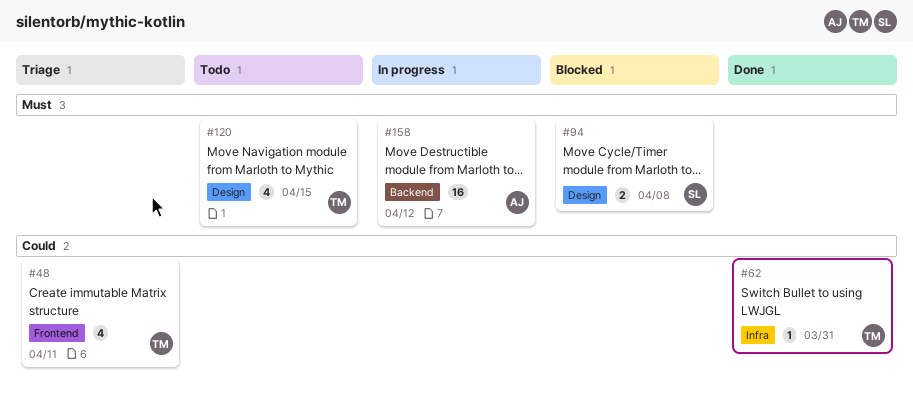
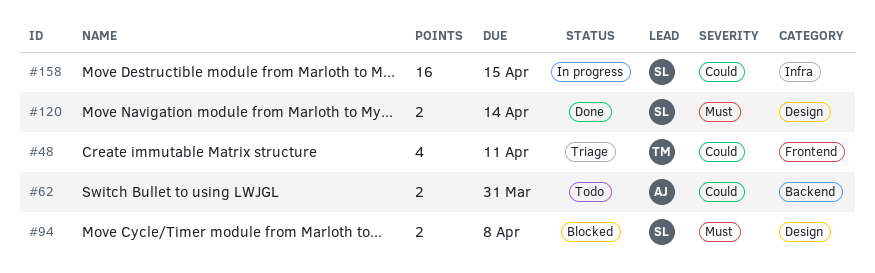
#62, status: Done -> Todo
#62, owner: TM -> AJ
#62, label: Infra -> Backend
#62, estimate: 1 -> 2
#120, status: Todo -> Done
#120, owner: TM -> SL
#120, estimate: 4 -> 2
#120, due: Apr 15 -> Apr 14
#158, owner: AJ -> SL
#158, priority: Must -> Could
#158, label: Backend -> Infra
#158, due: Apr 12 -> Apr 15

